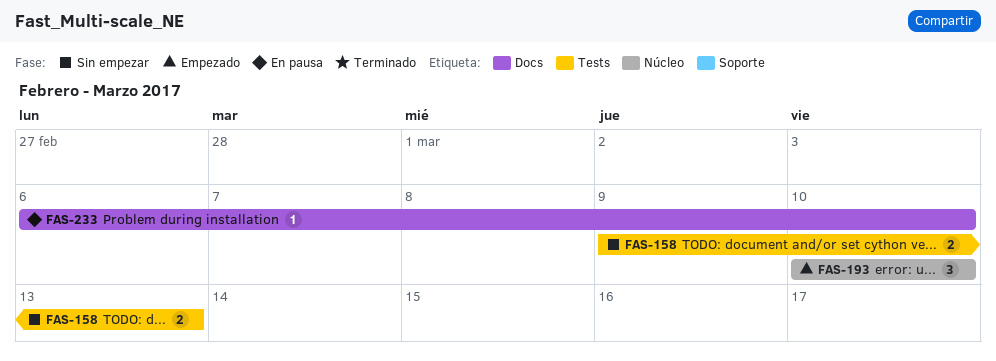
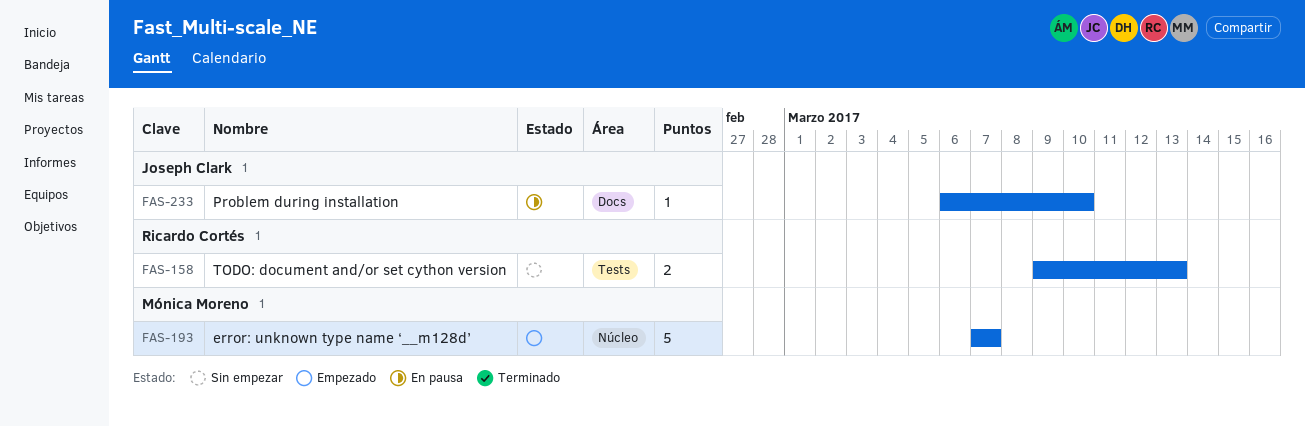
FAS-193, estimate: 3 -> 5
FAS-193, start: Mar 10 -> Mar 7
FAS-193, due: Mar 10 -> Mar 7

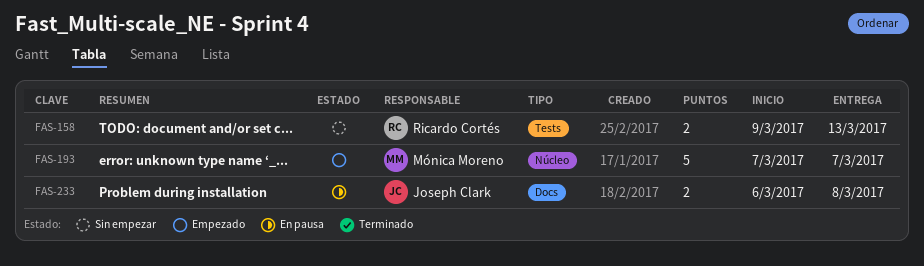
FAS-233, estimate: 1 -> 2
FAS-233, due: Mar 10 -> Mar 8

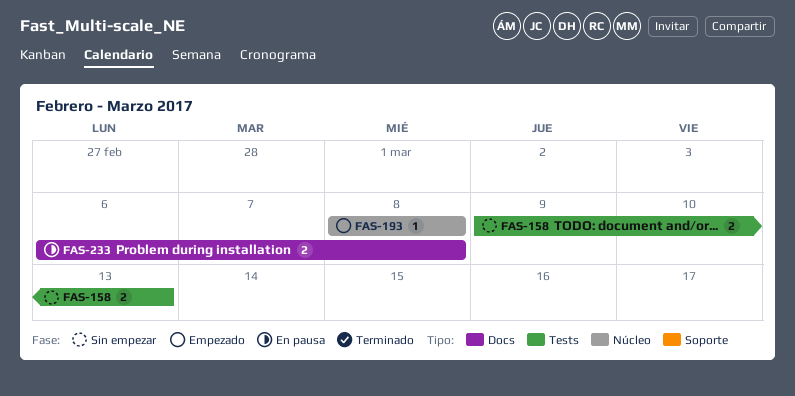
FAS-193, estimate: 5 -> 1
FAS-193, start: Mar 7 -> Mar 8
FAS-193, due: Mar 7 -> Mar 8

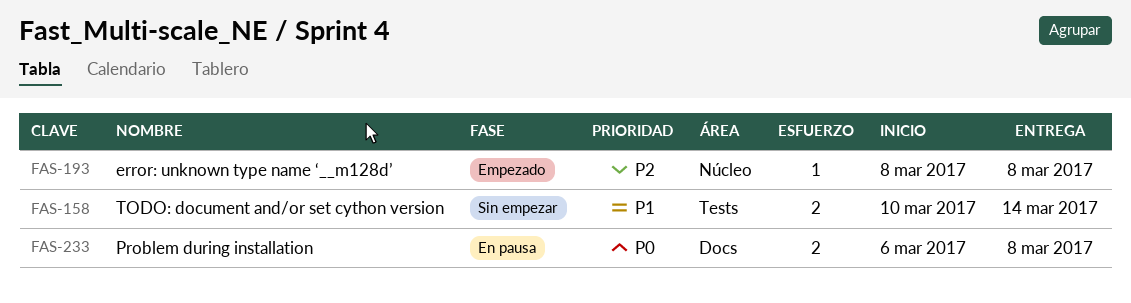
FAS-158, start: Mar 9 -> Mar 10
FAS-158, due: Mar 13 -> Mar 14

